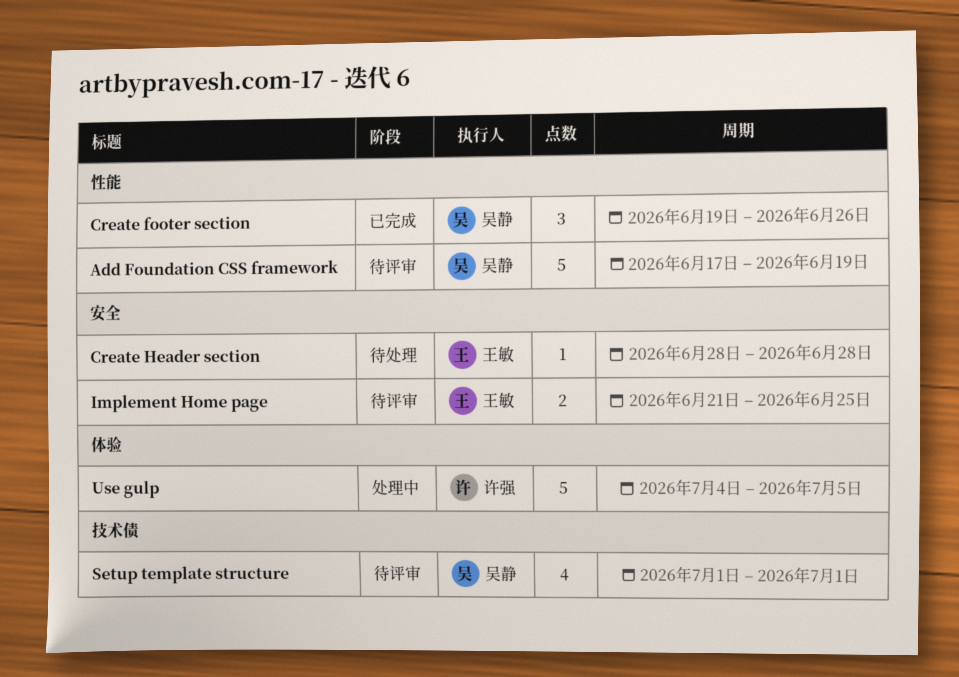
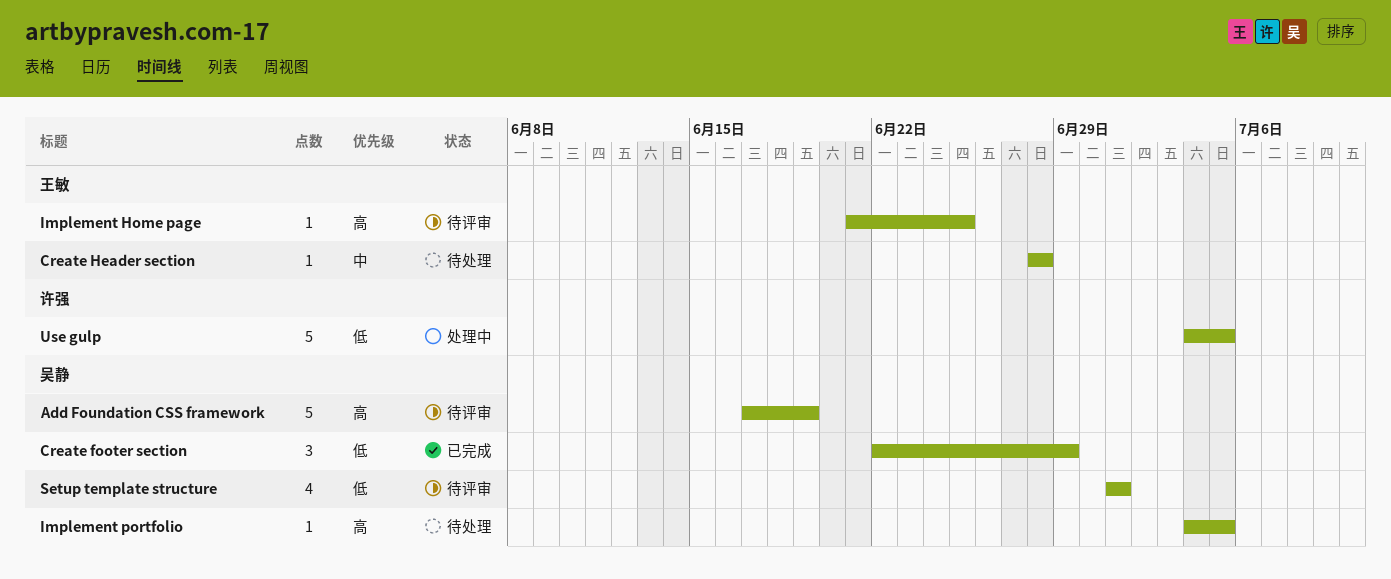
Create footer section, start: Jun 19 -> Jun 22
Create footer section, due: Jun 26 -> Jun 29
Implement Home page, estimate: 2 -> 1
Implement portfolio: none -> present

